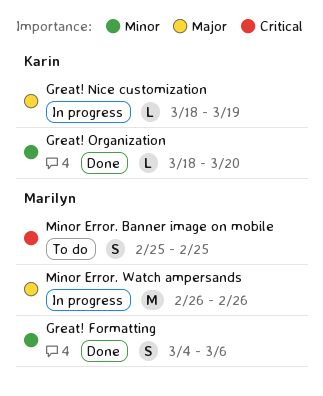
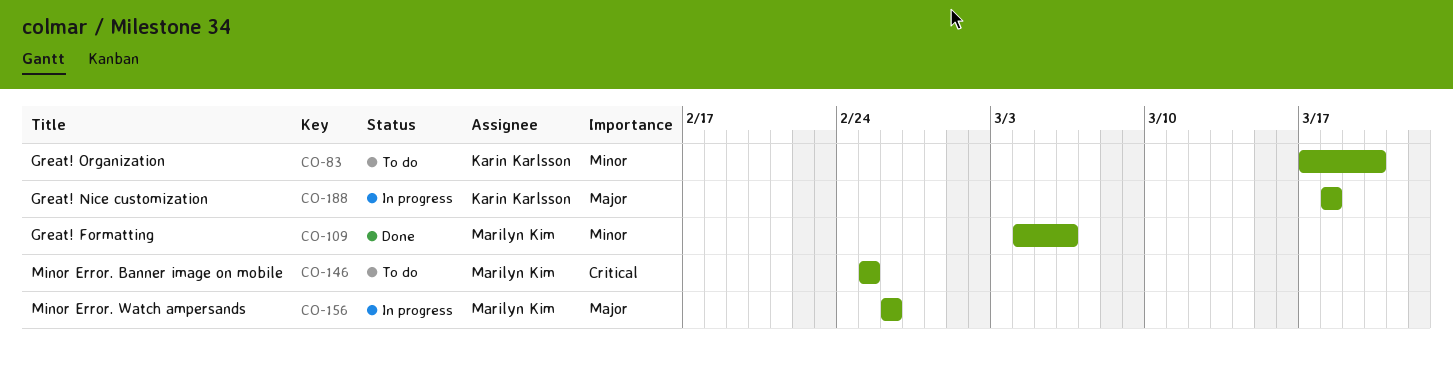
Great! Nice customization, due: Mar 19 -> Mar 18
Great! Organization, status: Done -> To do
Great! Organization, start: Mar 18 -> Mar 17

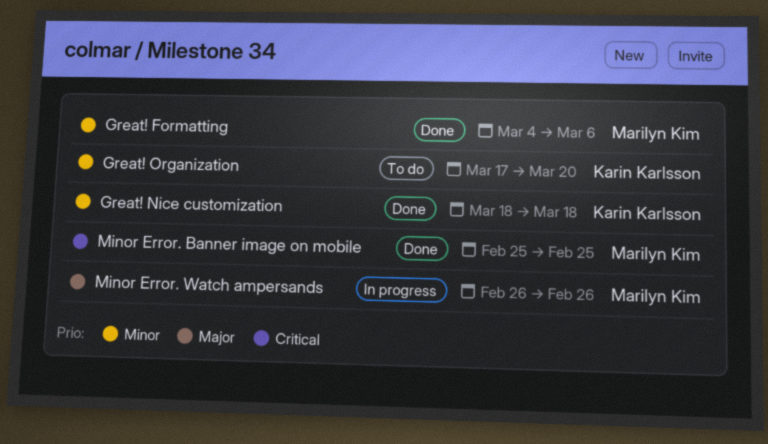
Great! Nice customization, status: In progress -> Done
Great! Nice customization, priority: Major -> Minor
Minor Error. Banner image on mobile, status: To do -> Done

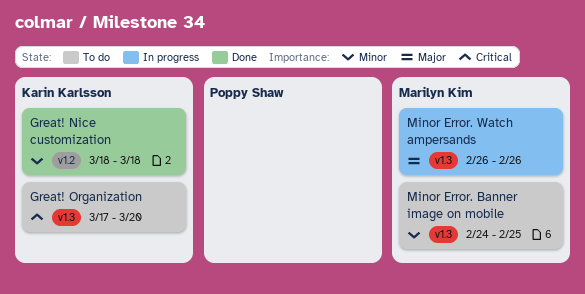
Great! Formatting: present -> none
Great! Organization, priority: Minor -> Critical
Minor Error. Banner image on mobile, status: Done -> To do
Minor Error. Banner image on mobile, priority: Critical -> Minor
Minor Error. Banner image on mobile, start: Feb 25 -> Feb 24

